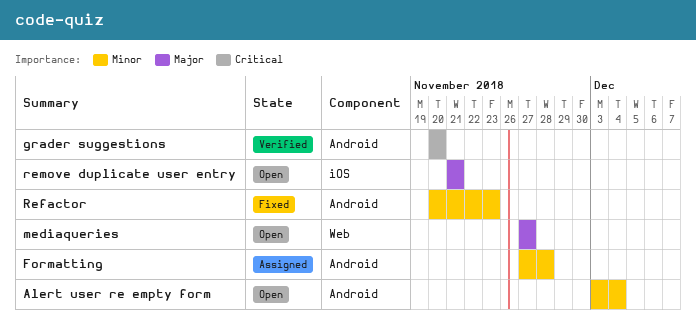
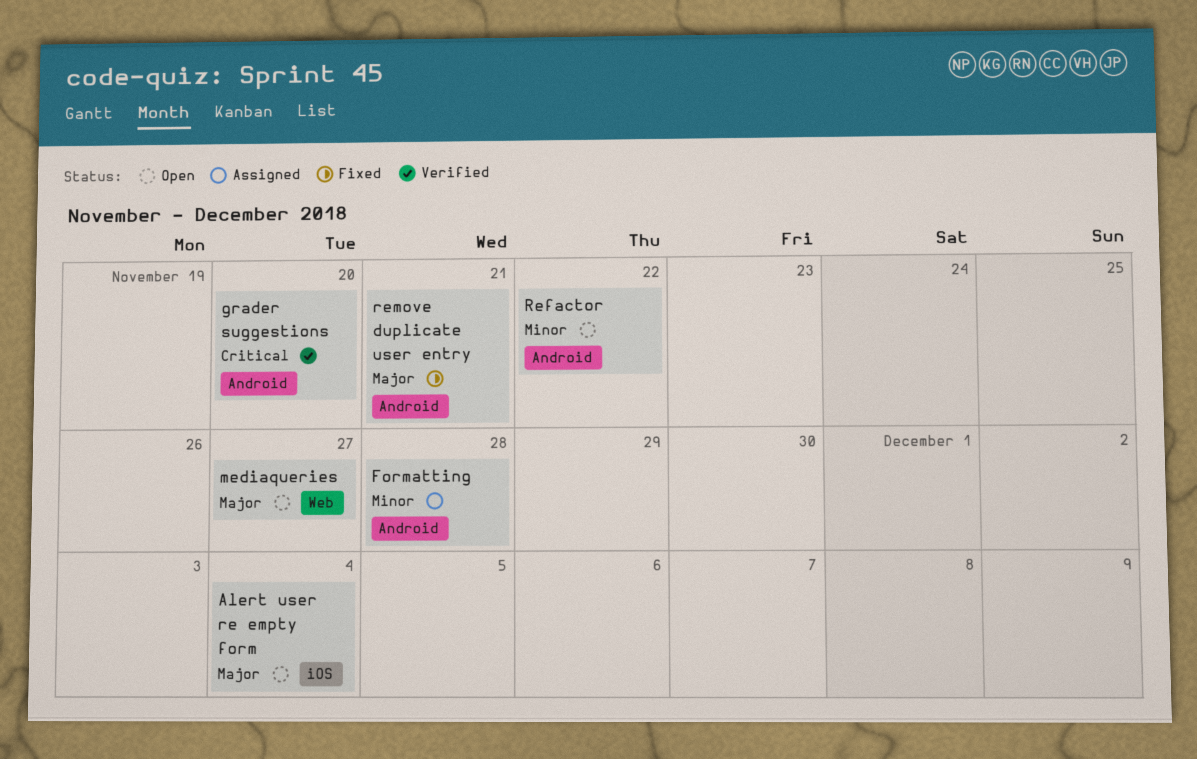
Alert user re empty form, priority: Minor -> Major
Alert user re empty form, label: Android -> iOS
Refactor, status: Fixed -> Open
Refactor, due: Nov 23 -> Nov 22
remove duplicate user entry, status: Open -> Fixed
remove duplicate user entry, label: iOS -> Android

